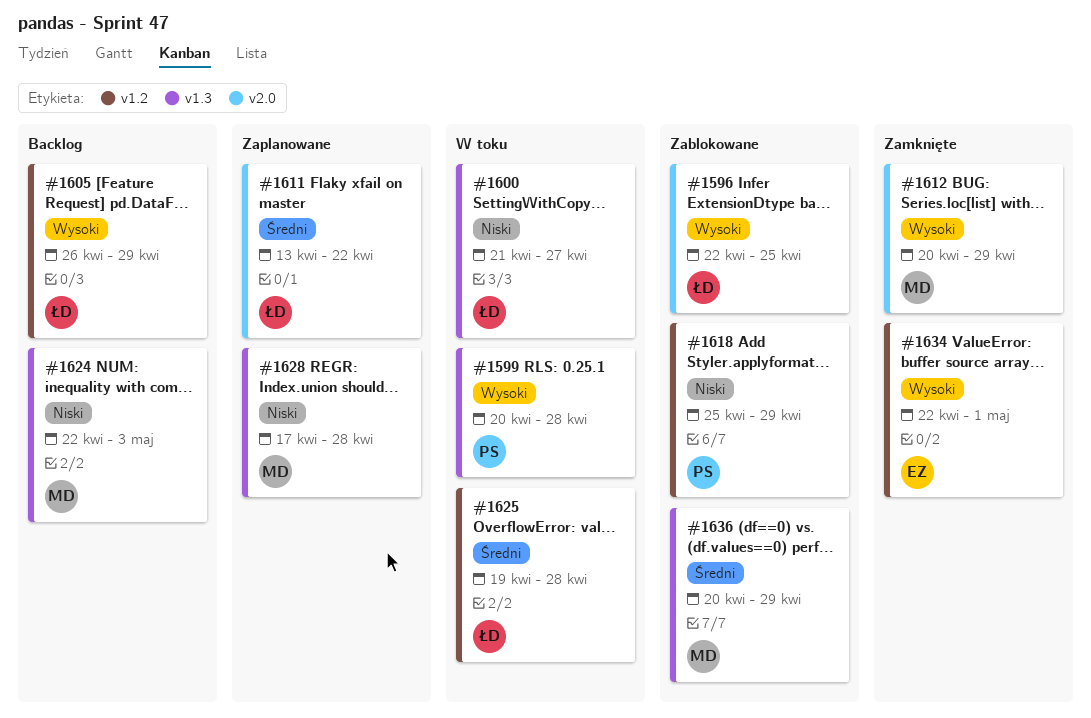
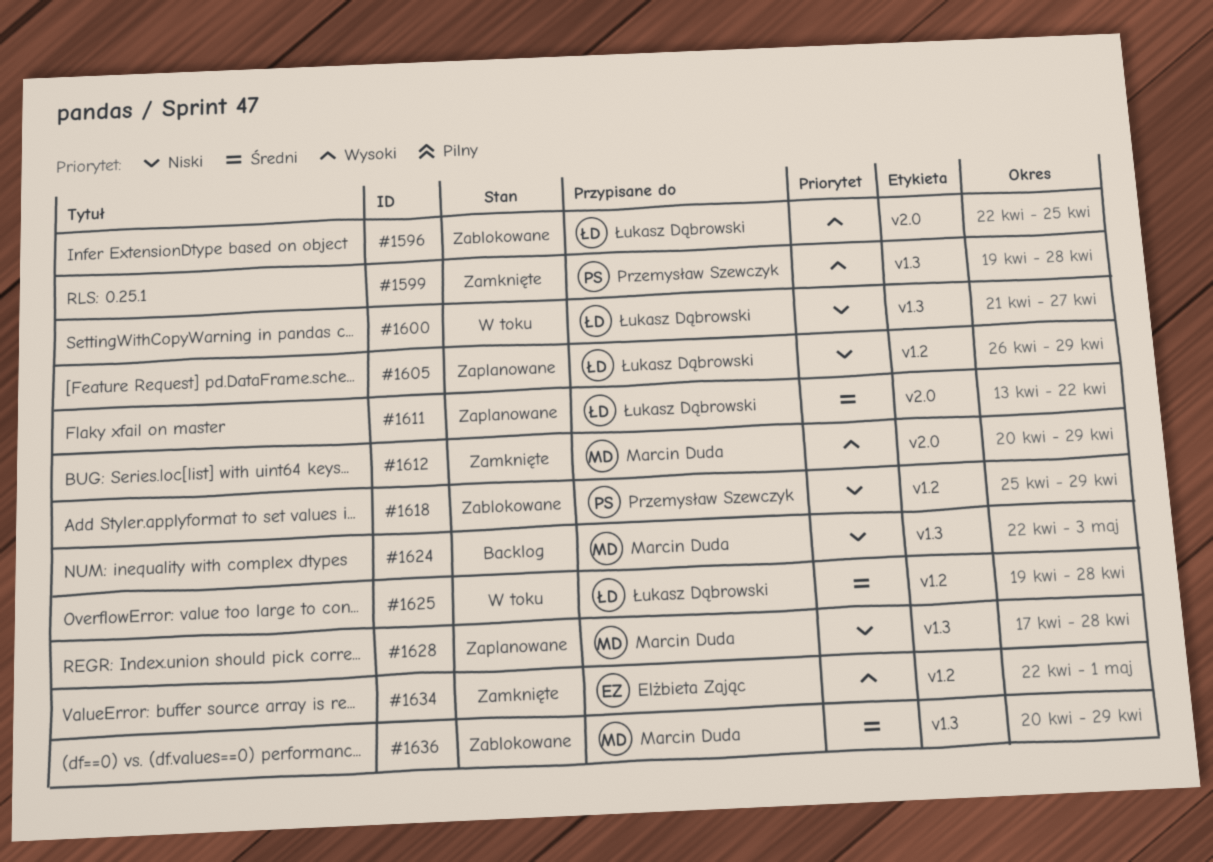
#1599, status: W toku -> Zamknięte
#1599, start: Apr 20 -> Apr 19
#1605, status: Backlog -> Zaplanowane
#1605, priority: Wysoki -> Niski

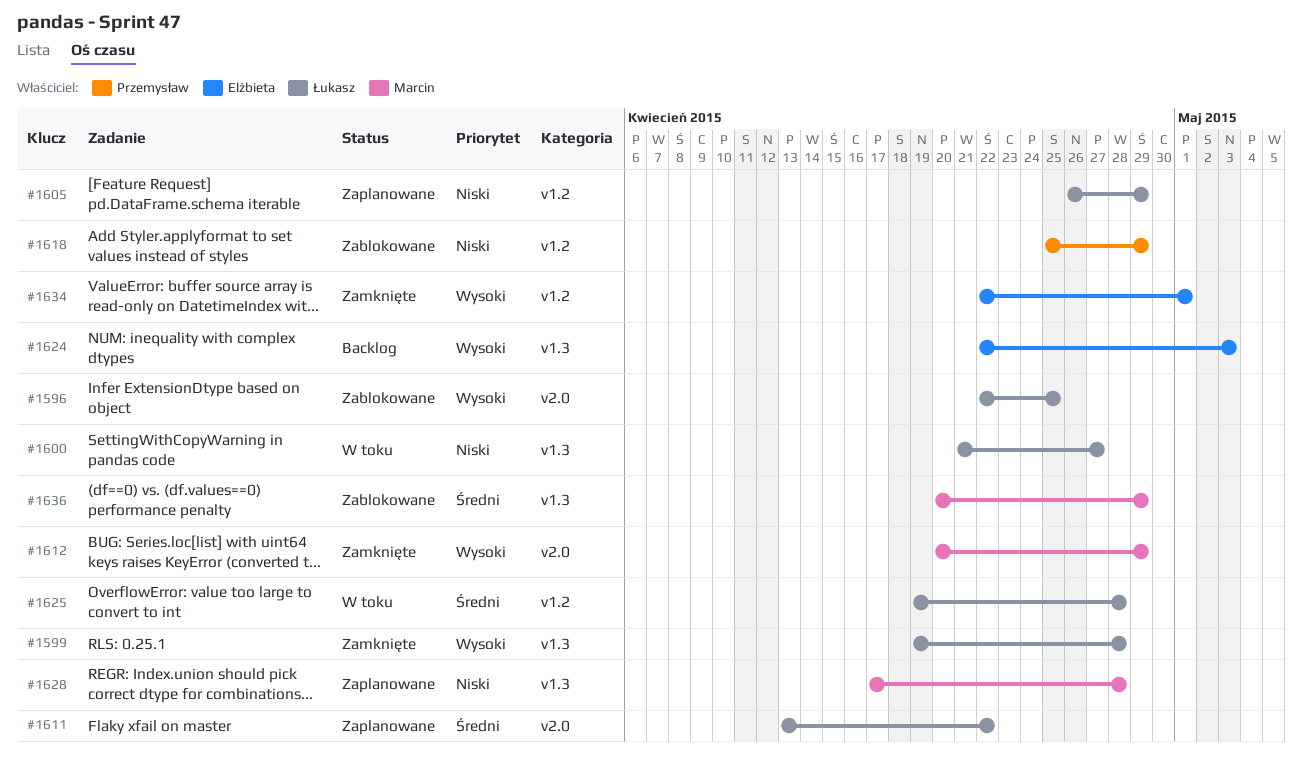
#1599, owner: Przemysław Szewczyk -> Łukasz Dąbrowski
#1624, owner: Marcin Duda -> Elżbieta Zając
#1624, priority: Niski -> Wysoki

